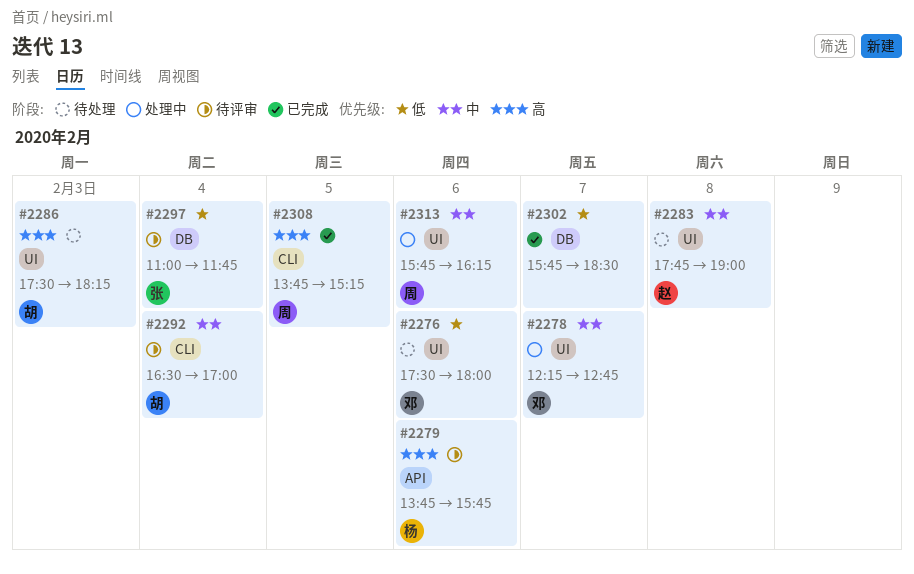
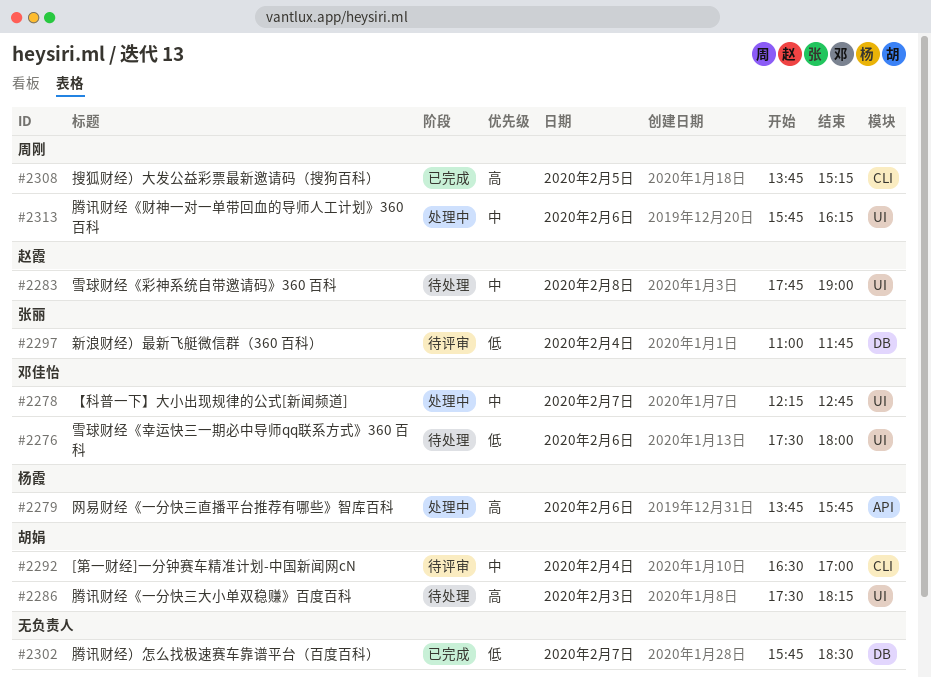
#2279, status: 待评审 -> 处理中

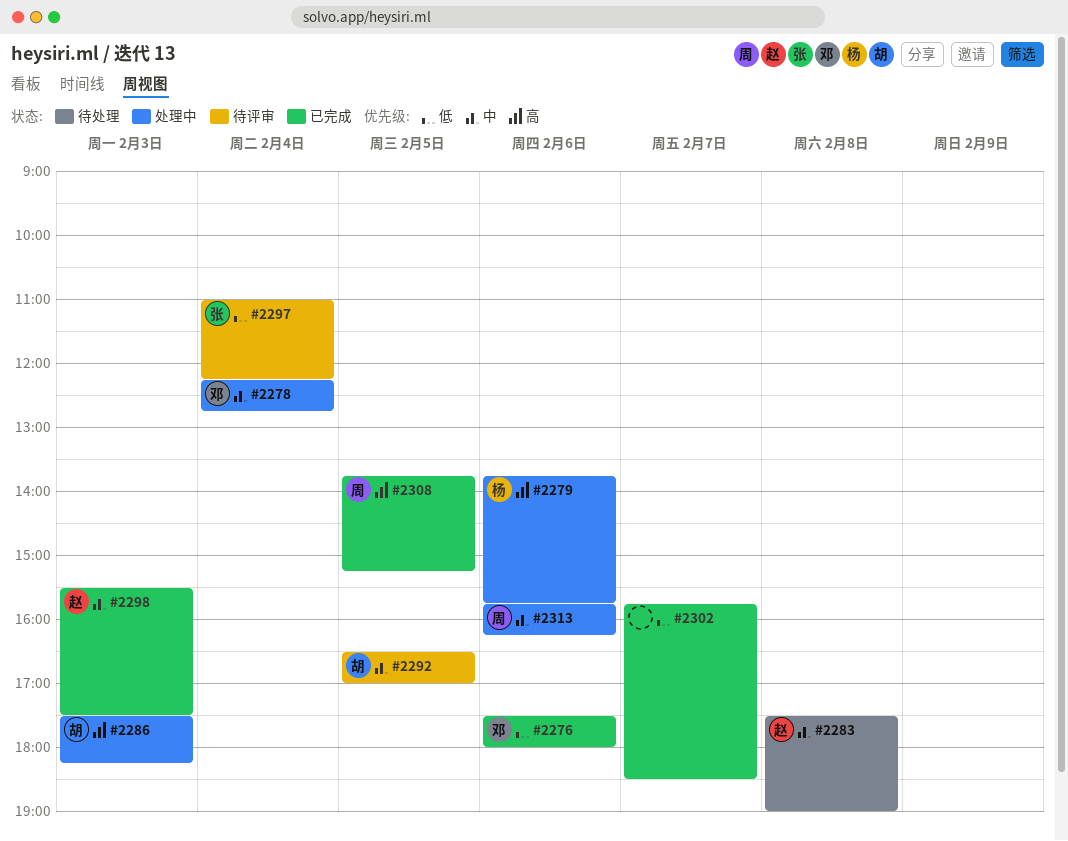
#2276, status: 待处理 -> 已完成
#2278, day: Feb 7 -> Feb 4
#2283, begins: 17:45 -> 17:30
#2286, status: 待处理 -> 处理中
#2292, day: Feb 4 -> Feb 5
#2297, ends: 11:45 -> 12:15
#2298: none -> present

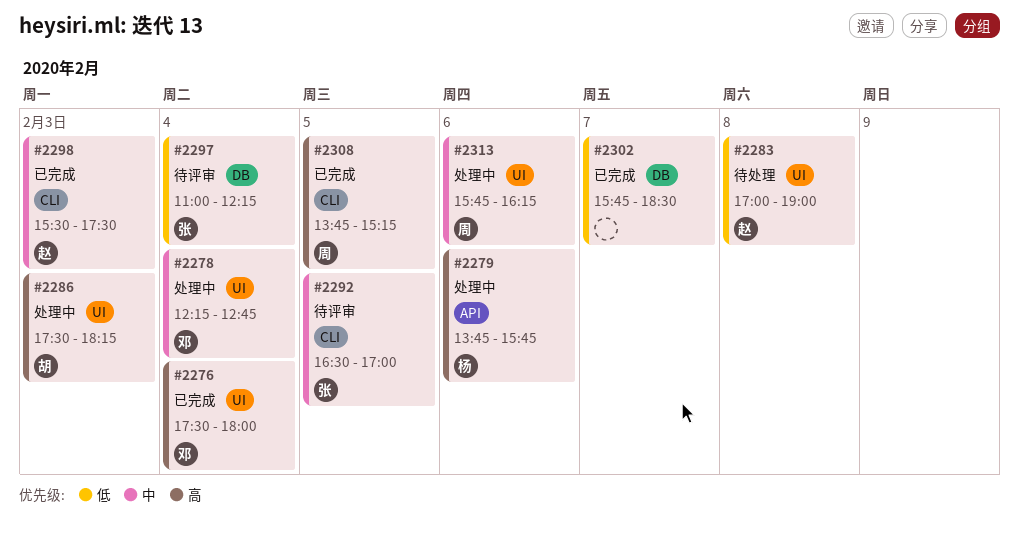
#2276, priority: 低 -> 高
#2276, day: Feb 6 -> Feb 4
#2283, priority: 中 -> 低
#2283, begins: 17:30 -> 17:00
#2292, owner: 胡 -> 张

